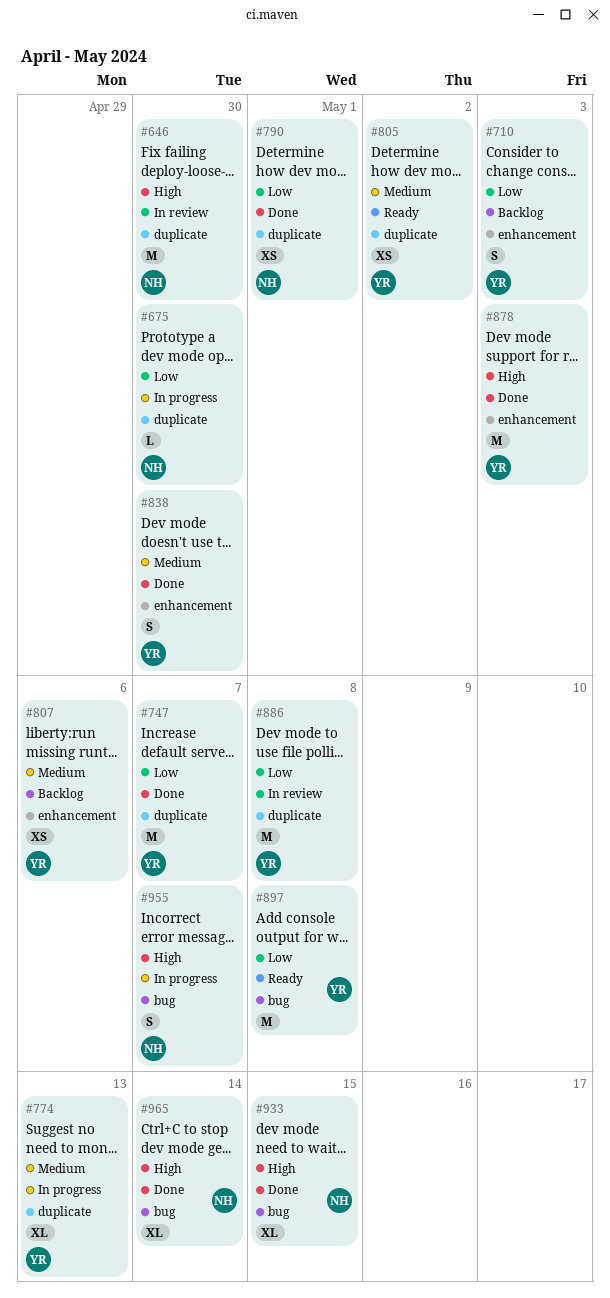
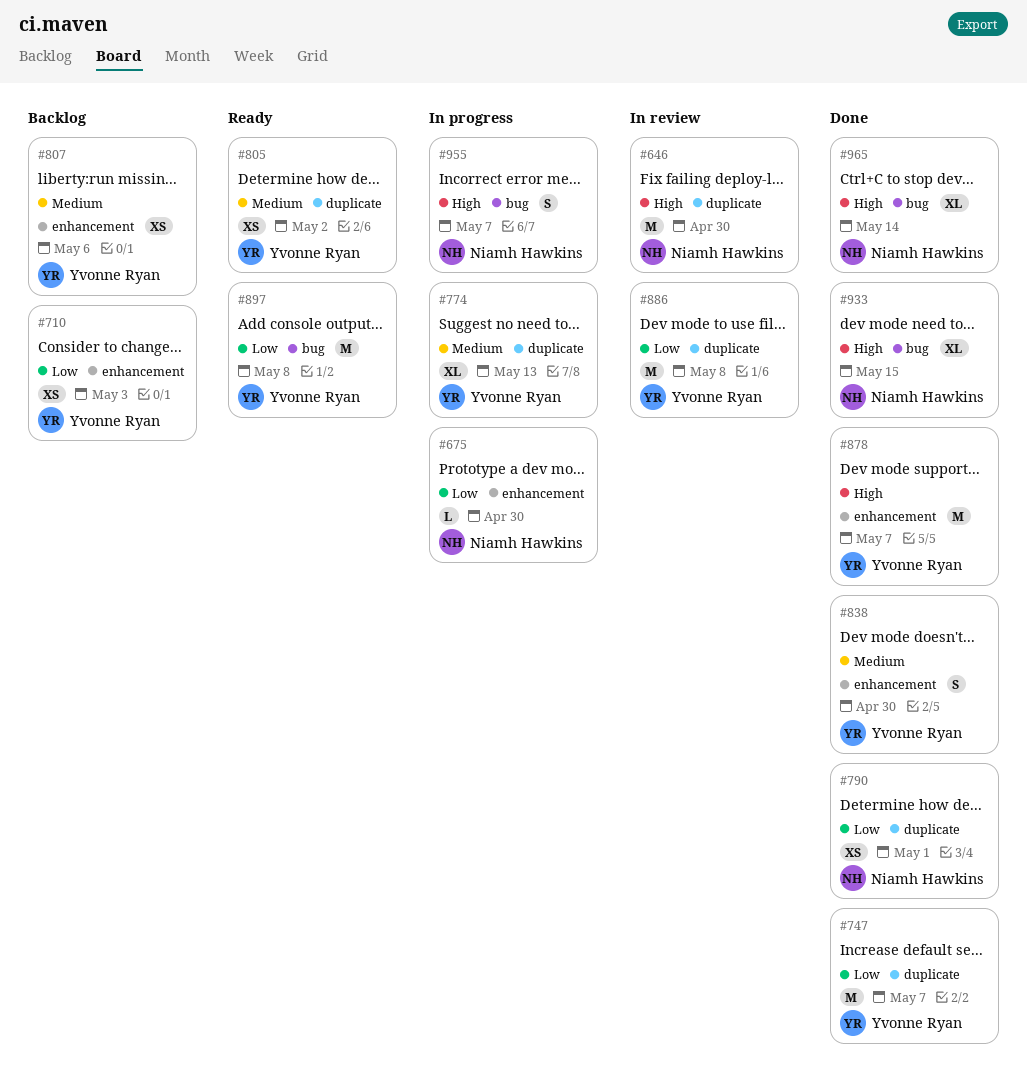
#675, label: duplicate -> enhancement
#710, estimate: S -> XS
#878, due: May 3 -> May 7

